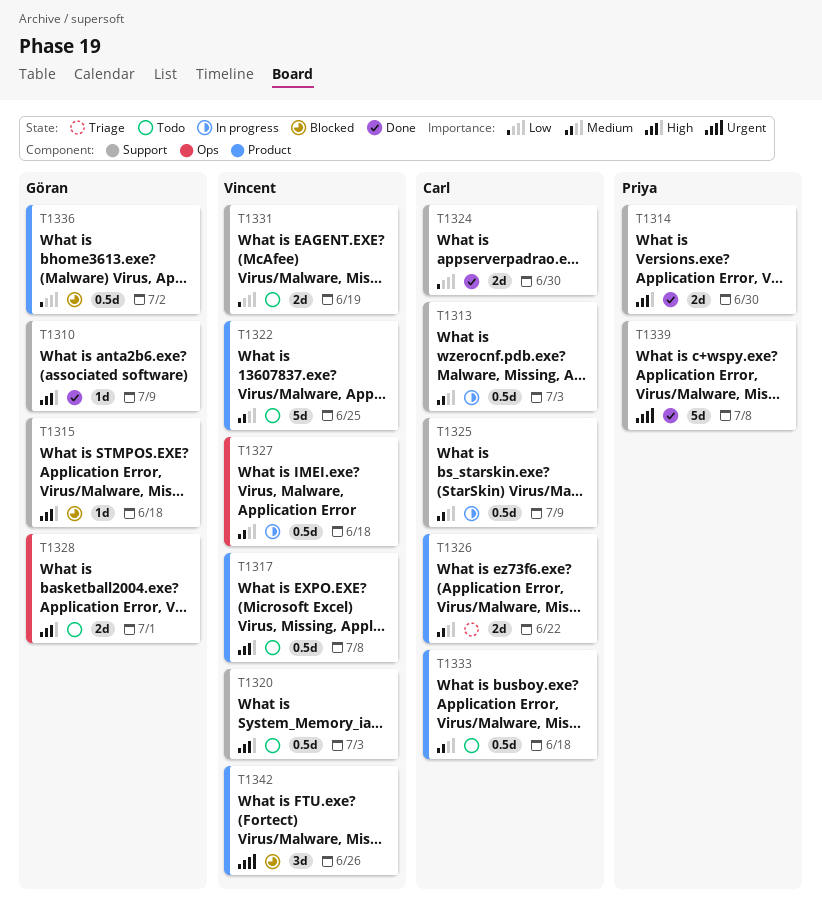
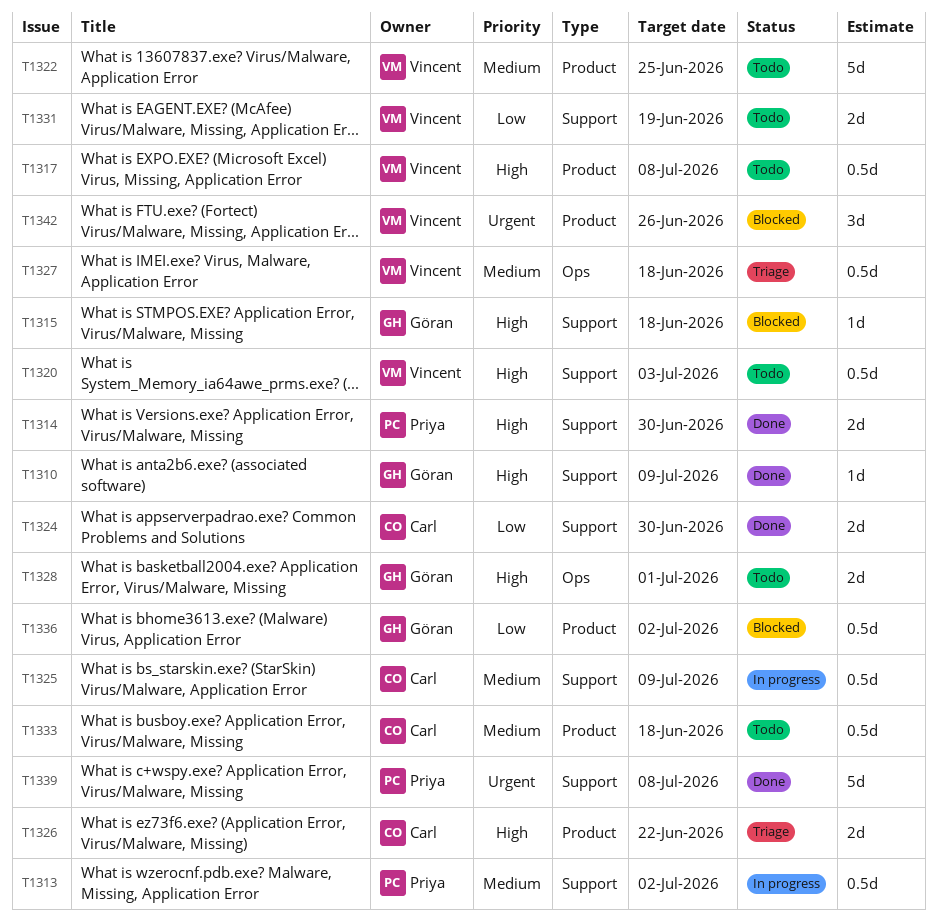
T1313, owner: Carl -> Priya
T1313, due: Jul 3 -> Jul 2
T1326, priority: Medium -> High
T1327, status: In progress -> Triage

